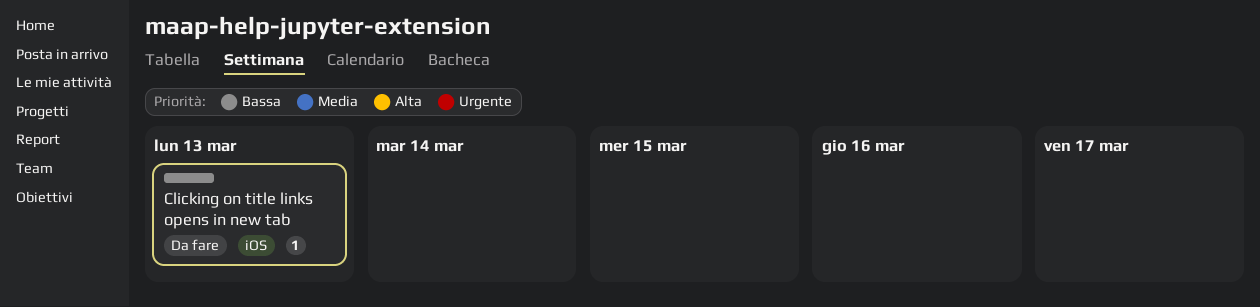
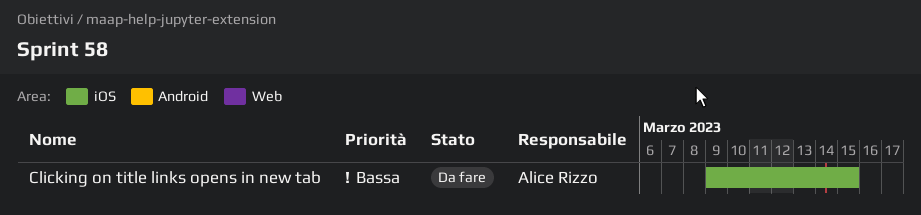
Clicking on title links opens in new tab, due: Mar 13 -> Mar 15

